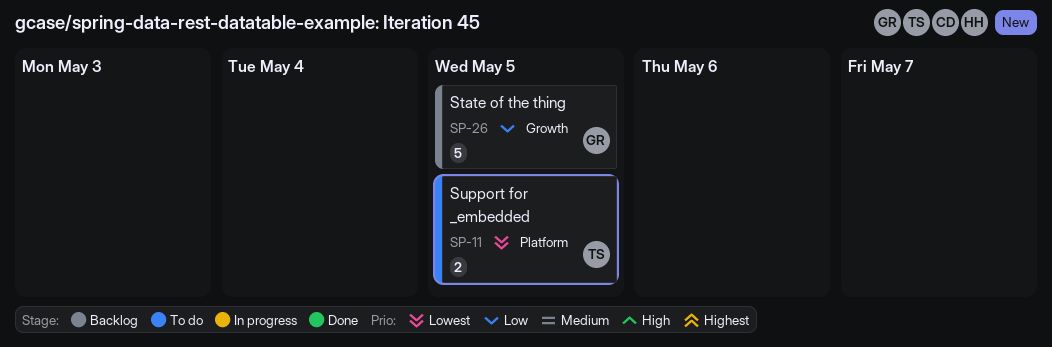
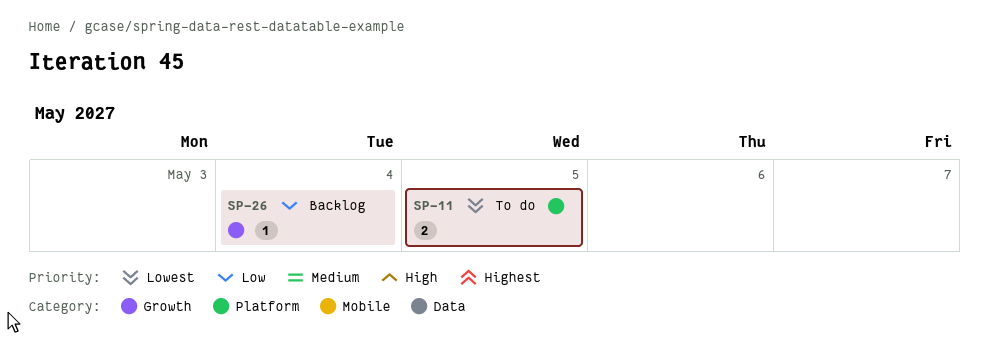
SP-26, estimate: 5 -> 1
SP-26, due: May 5 -> May 4

